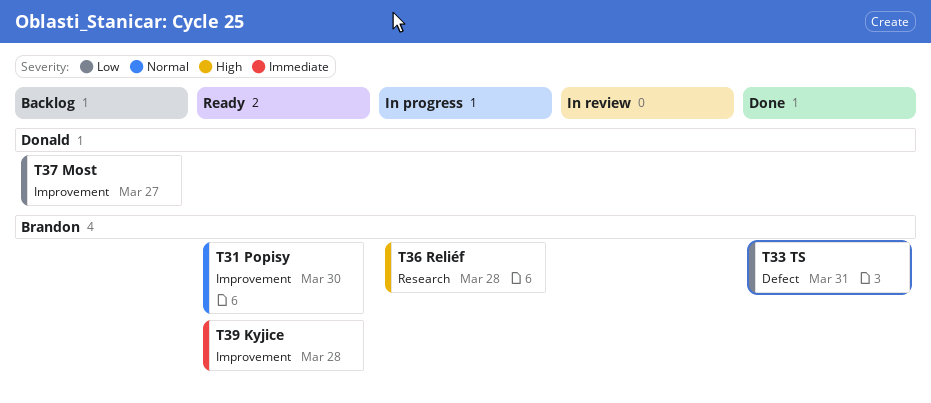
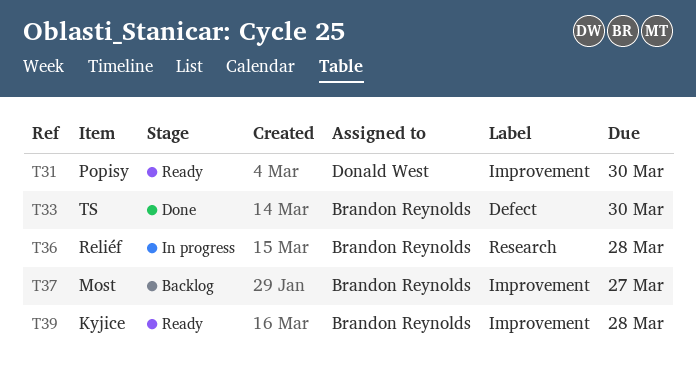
T31, owner: Brandon Reynolds -> Donald West
T33, due: Mar 31 -> Mar 30
T37, owner: Donald West -> Brandon Reynolds

